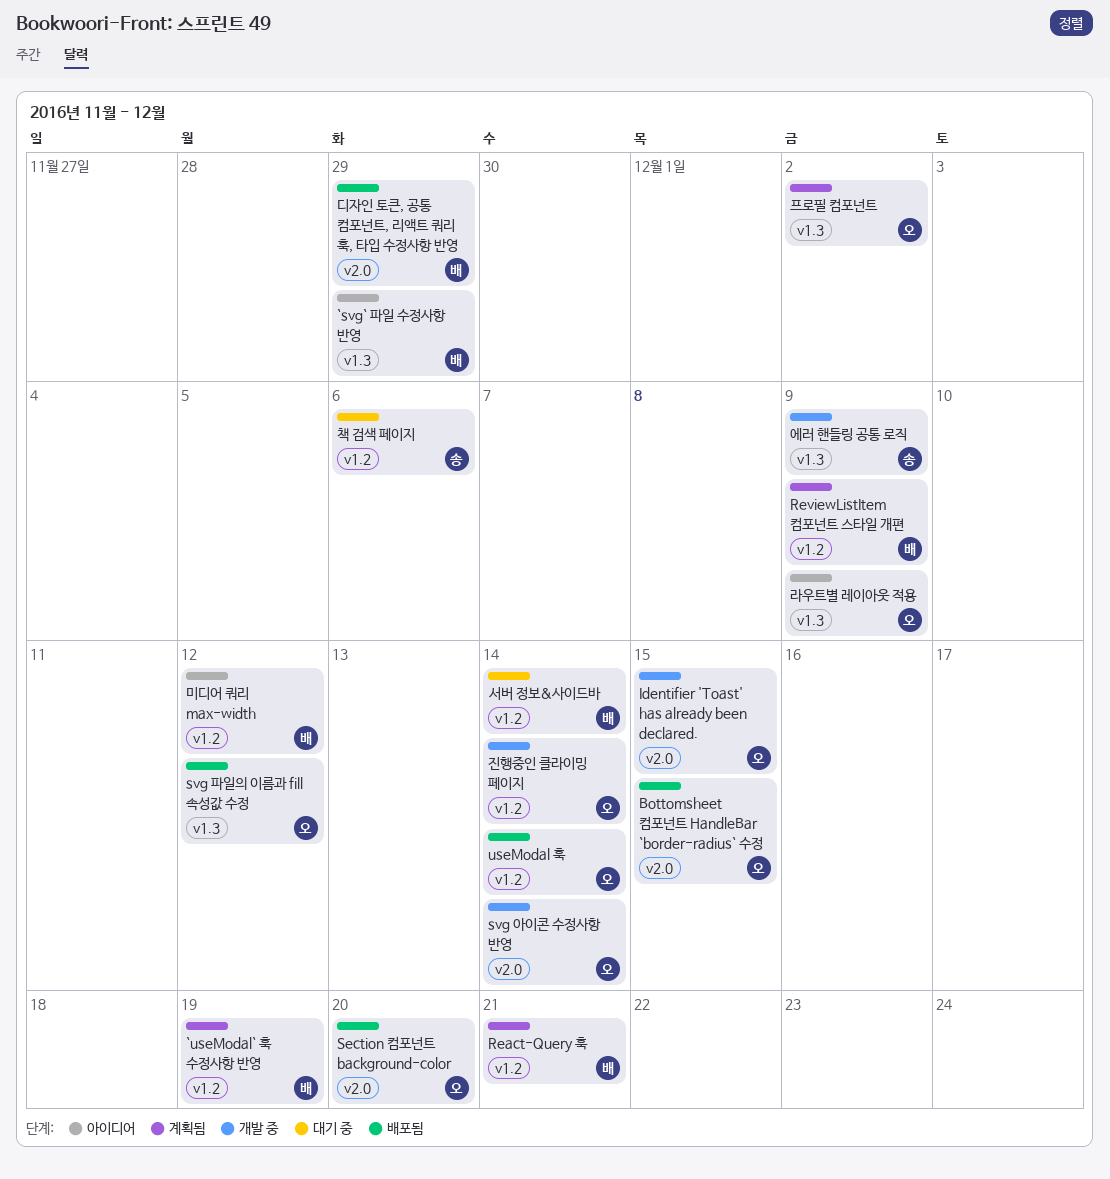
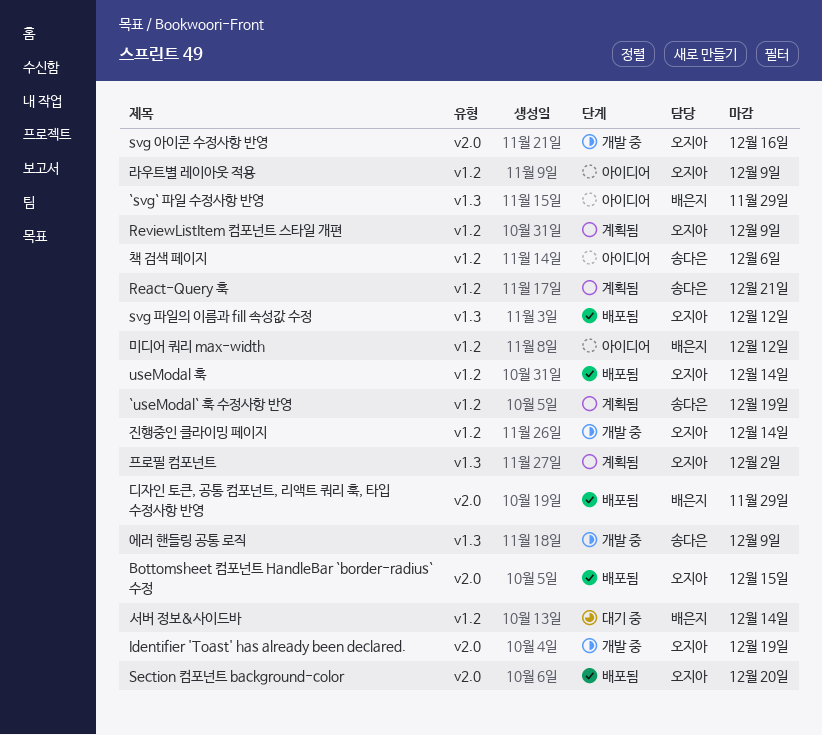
`useModal` 훅 수정사항 반영, owner: 배은지 -> 송다은
Identifier 'Toast' has already been declared., due: Dec 15 -> Dec 19
React-Query 훅, owner: 배은지 -> 송다은
ReviewListItem 컴포넌트 스타일 개편, owner: 배은지 -> 오지아
svg 아이콘 수정사항 반영, due: Dec 14 -> Dec 16
라우트별 레이아웃 적용, label: v1.3 -> v1.2
책 검색 페이지, status: 대기 중 -> 아이디어

